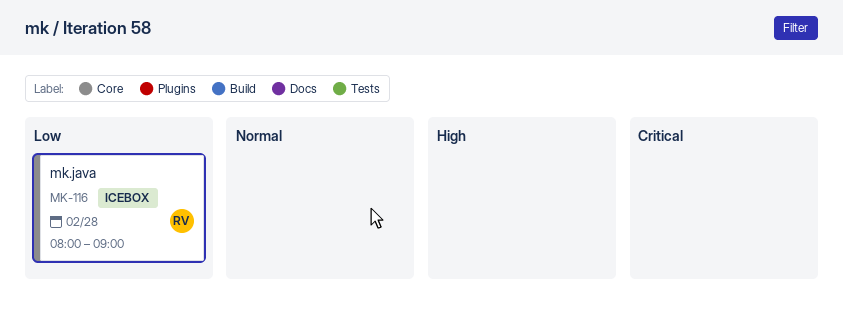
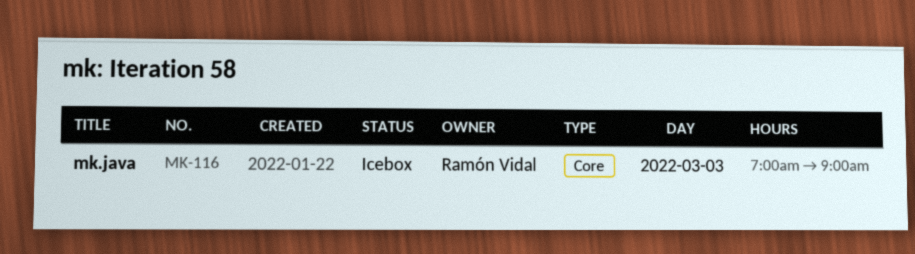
MK-116, day: Feb 28 -> Mar 3
MK-116, begins: 08:00 -> 07:00

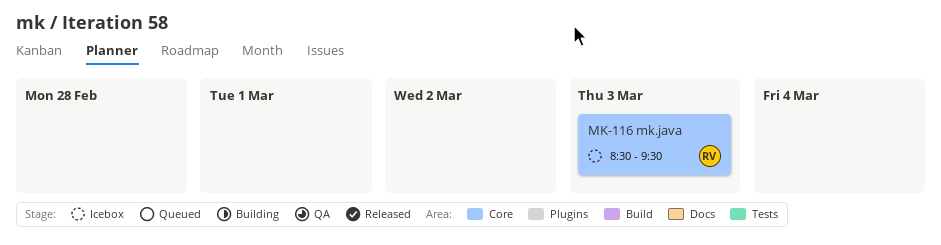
MK-116, begins: 07:00 -> 08:30
MK-116, ends: 09:00 -> 09:30

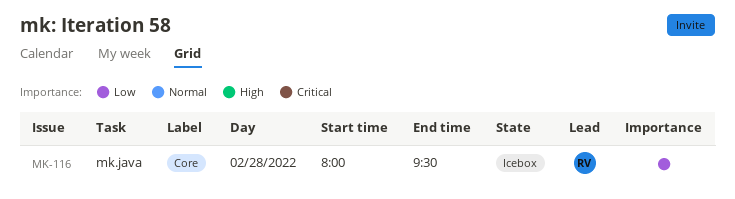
MK-116, day: Mar 3 -> Feb 28
MK-116, begins: 08:30 -> 08:00

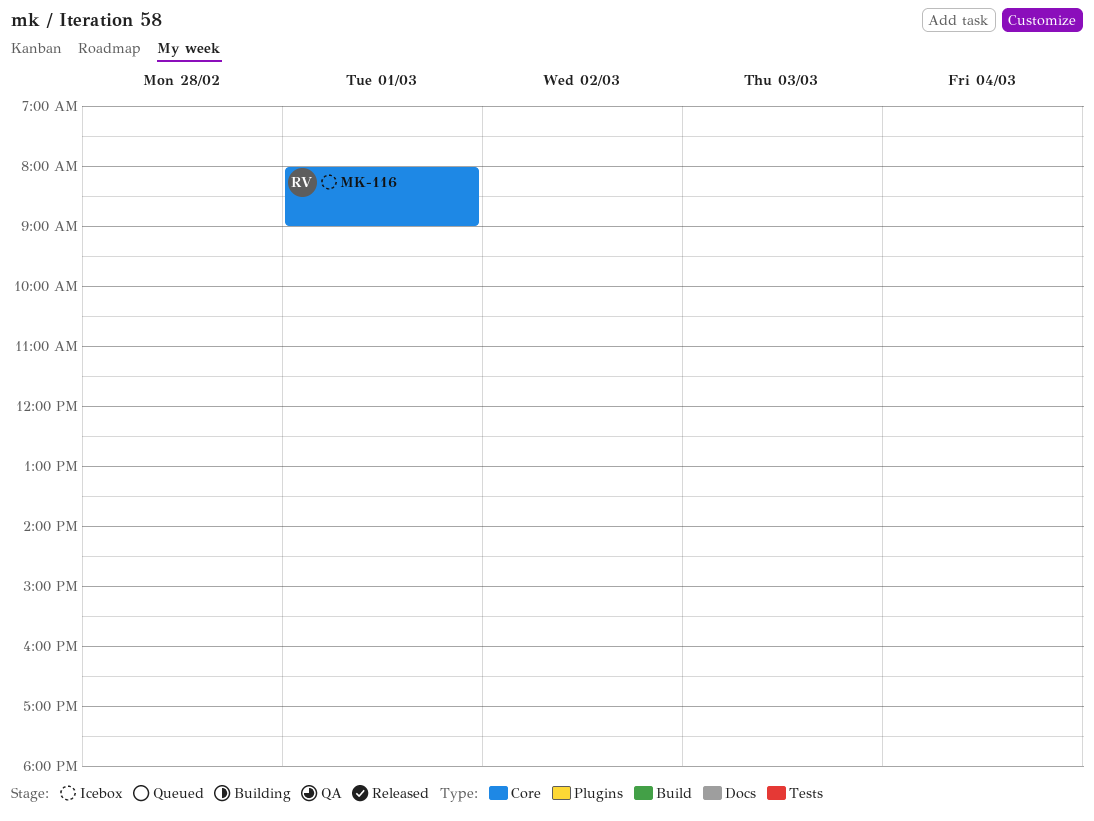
MK-116, day: Feb 28 -> Mar 1
MK-116, ends: 09:30 -> 09:00

